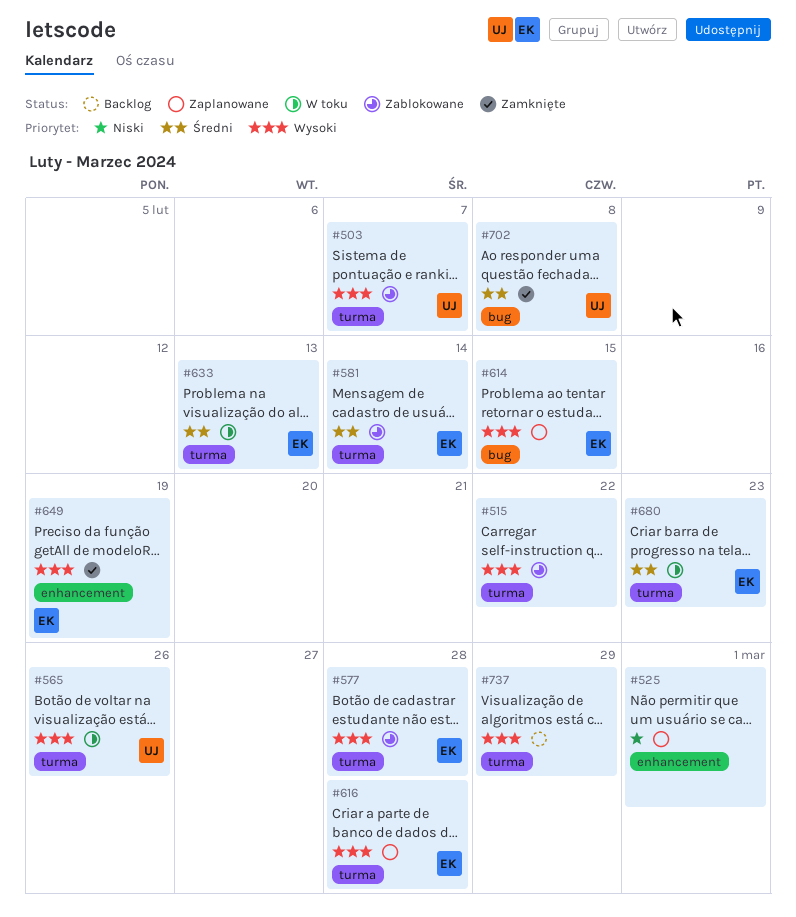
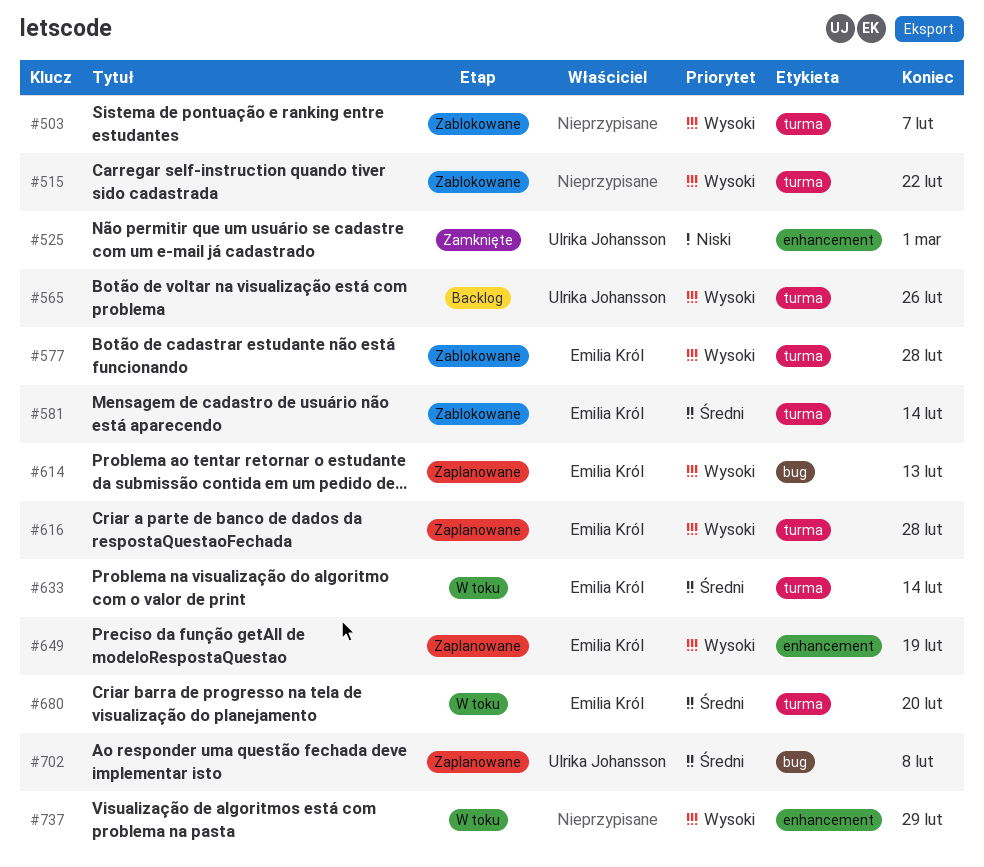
#503, owner: Ulrika Johansson -> none
#525, status: Zaplanowane -> Zamknięte
#525, owner: none -> Ulrika Johansson
#565, status: W toku -> Backlog
#614, due: Feb 15 -> Feb 13
#633, due: Feb 13 -> Feb 14
#649, status: Zamknięte -> Zaplanowane
#680, due: Feb 23 -> Feb 20
#702, status: Zamknięte -> Zaplanowane
#737, status: Backlog -> W toku
#737, label: turma -> enhancement

